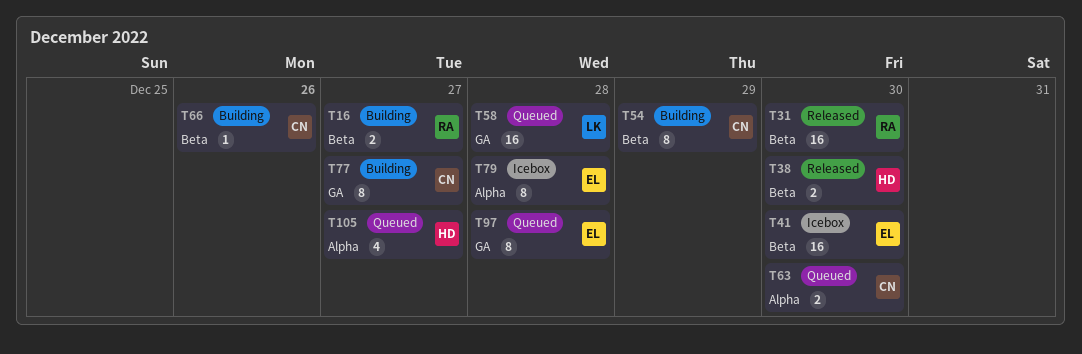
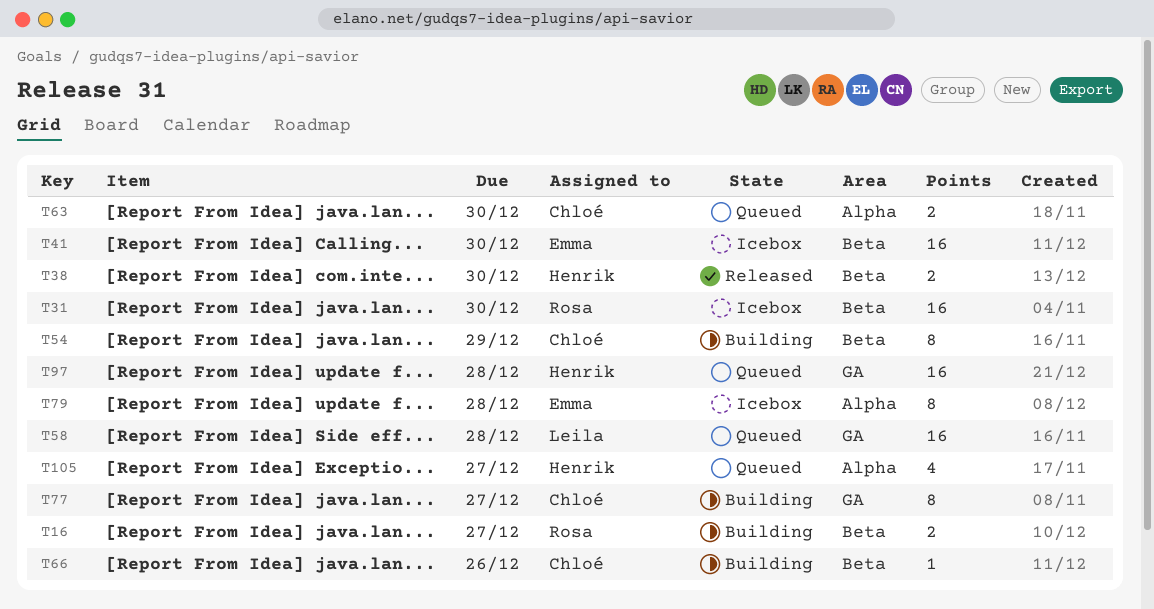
T31, status: Released -> Icebox
T97, owner: Emma -> Henrik
T97, estimate: 8 -> 16

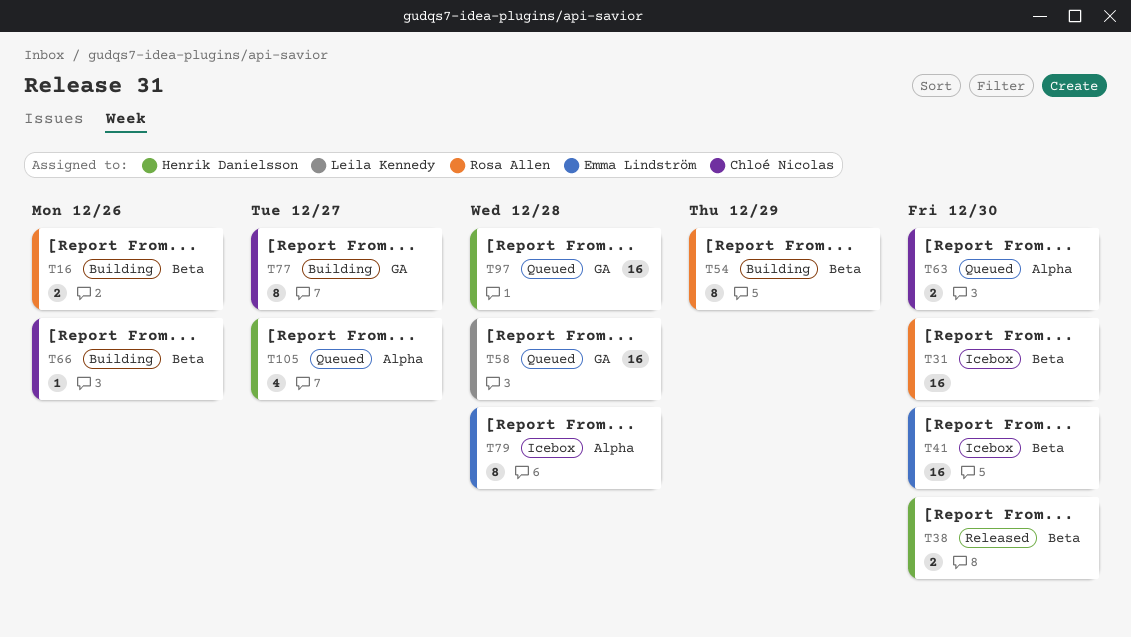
T16, due: Dec 27 -> Dec 26
T54, owner: Chloé Nicolas -> Rosa Allen

